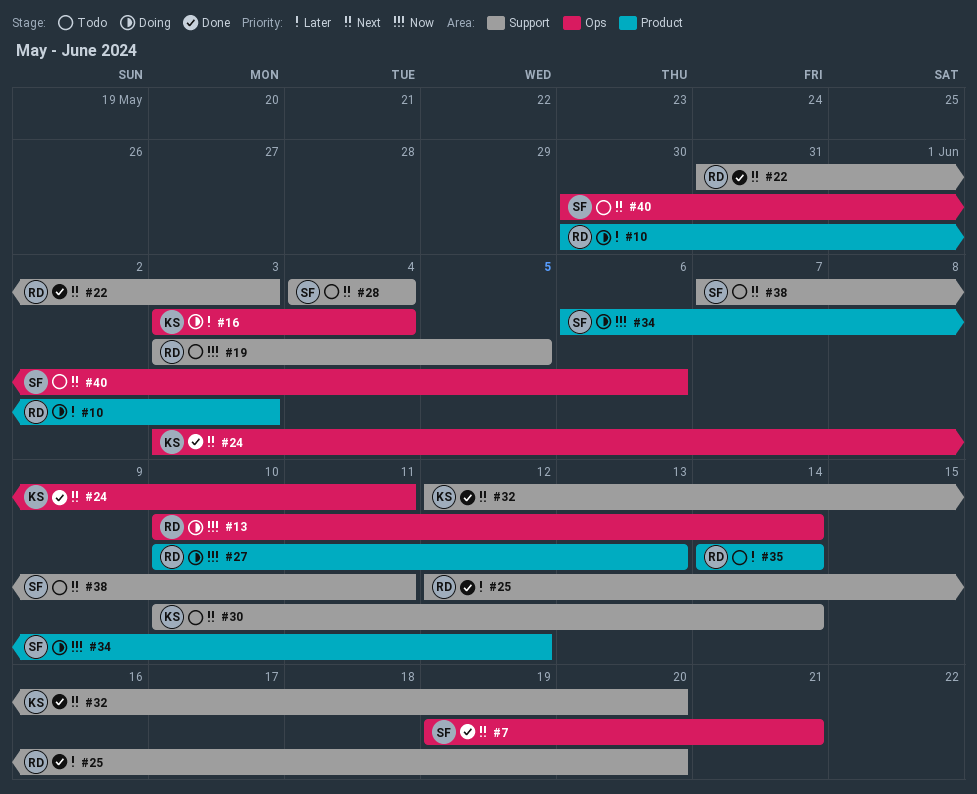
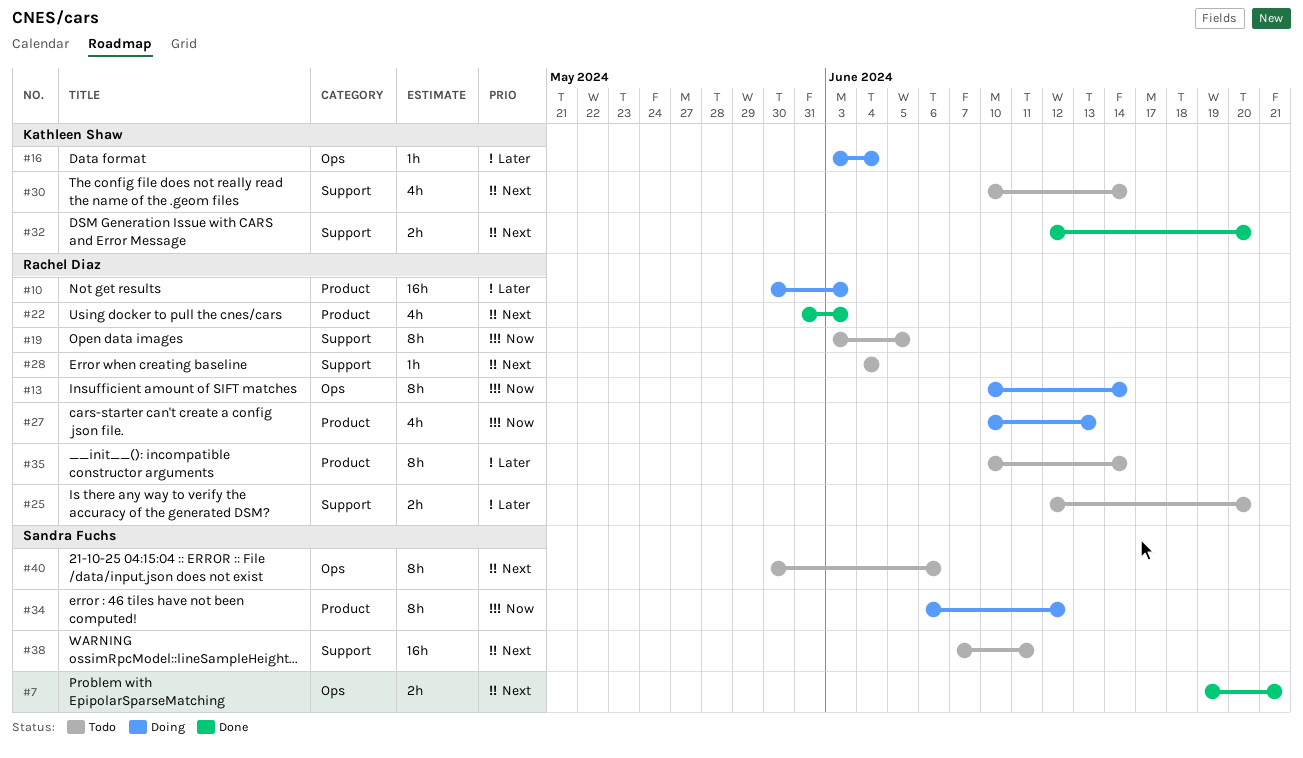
#22, label: Support -> Product
#24: present -> none
#25, status: Done -> Todo
#28, owner: Sandra Fuchs -> Rachel Diaz
#35, start: Jun 14 -> Jun 10

